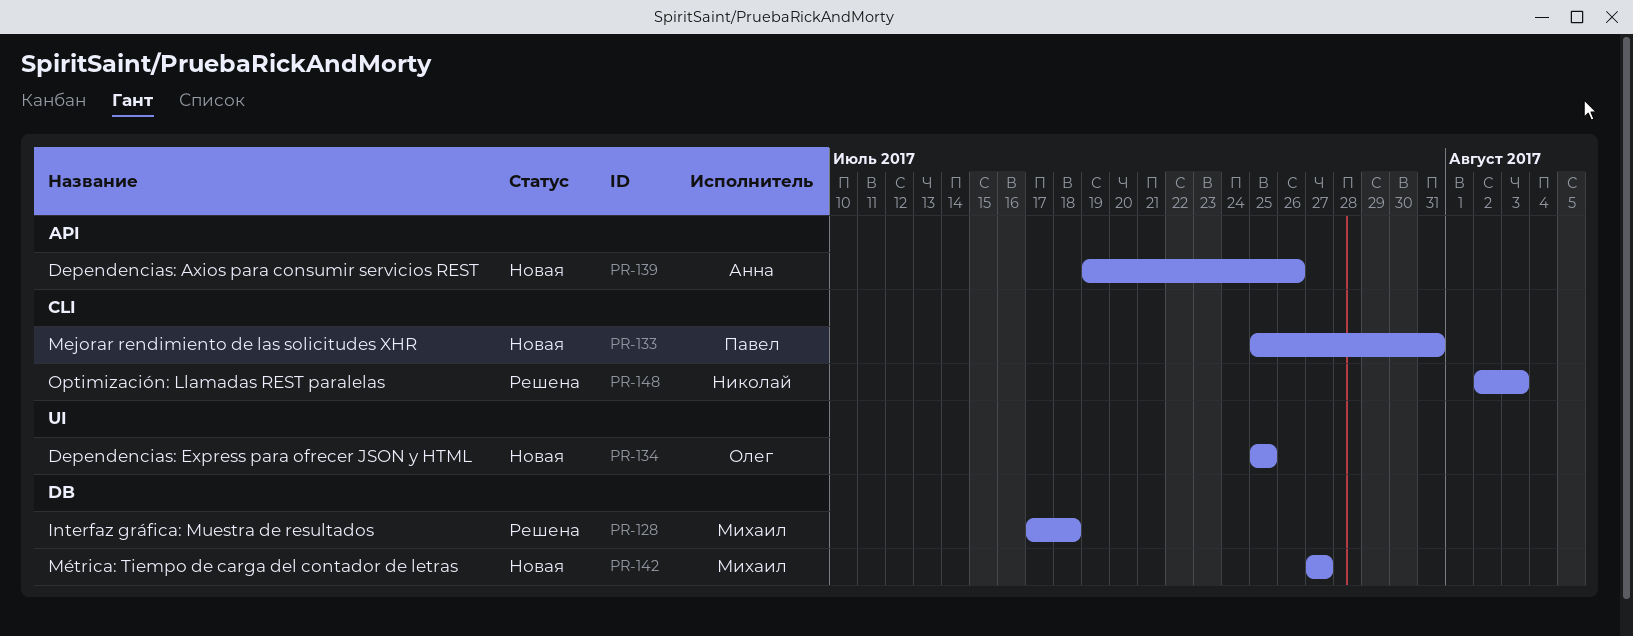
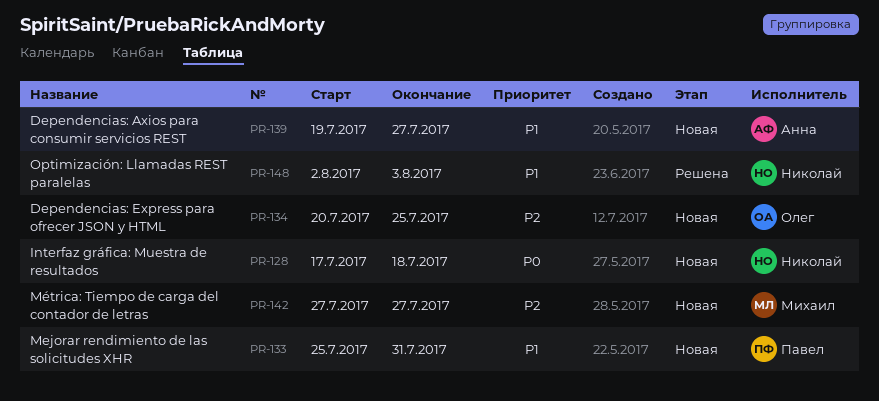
PR-128, status: Решена -> Новая
PR-128, owner: Михаил -> Николай
PR-134, start: Jul 25 -> Jul 20
PR-139, due: Jul 26 -> Jul 27

